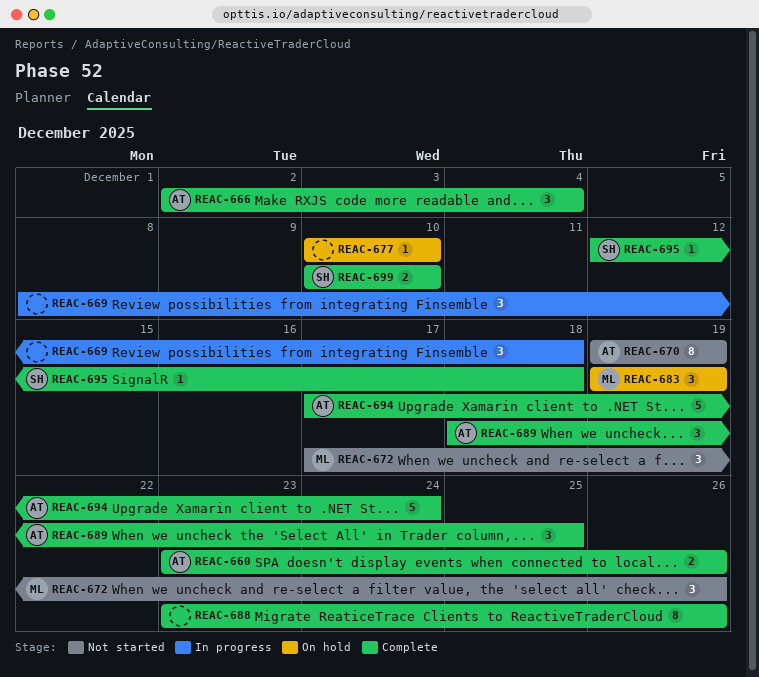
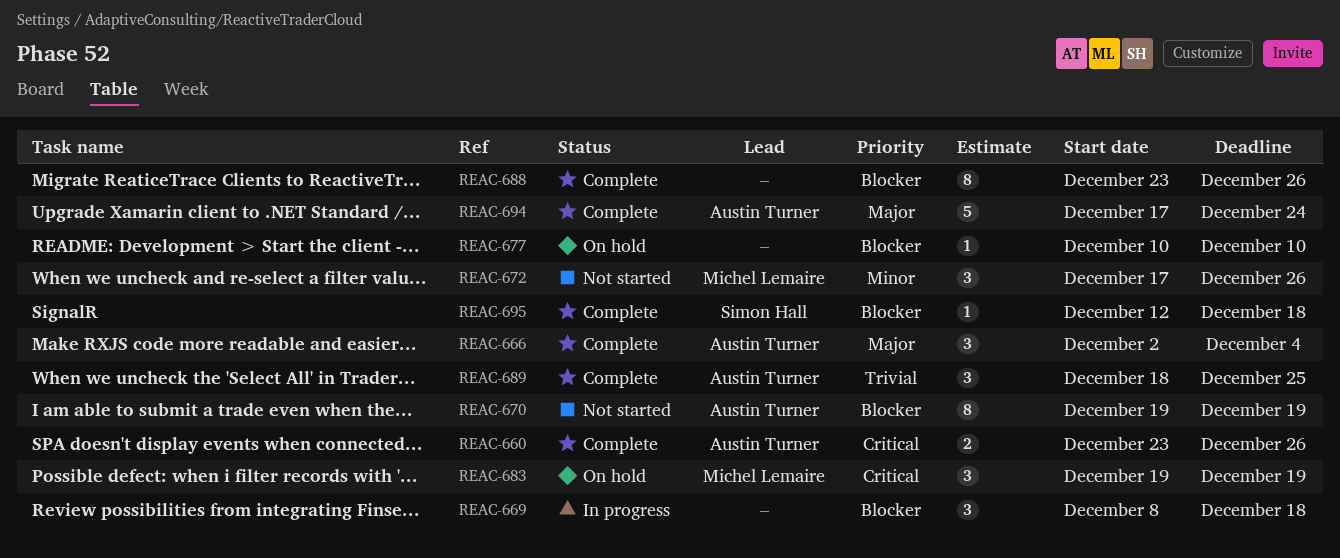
REAC-699: present -> none

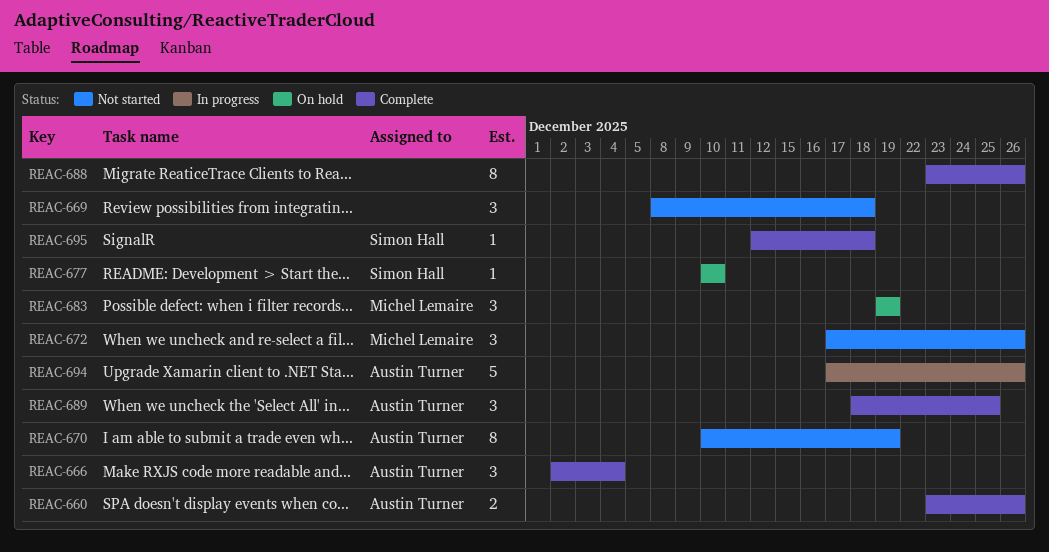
REAC-669, status: In progress -> Not started
REAC-670, start: Dec 19 -> Dec 10
REAC-677, owner: none -> Simon Hall
REAC-694, status: Complete -> In progress
REAC-694, due: Dec 24 -> Dec 26

